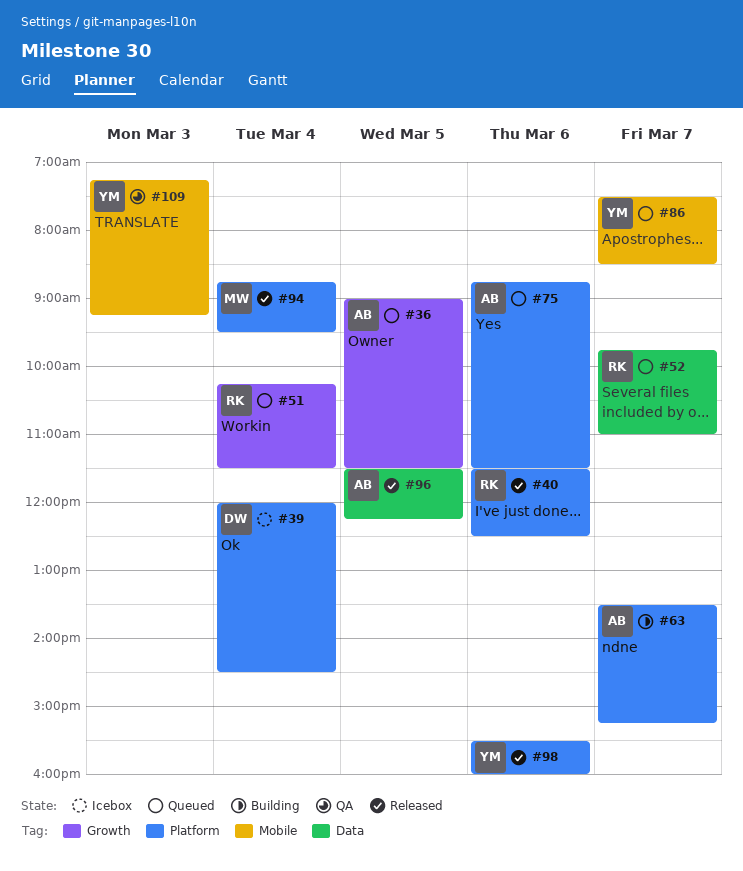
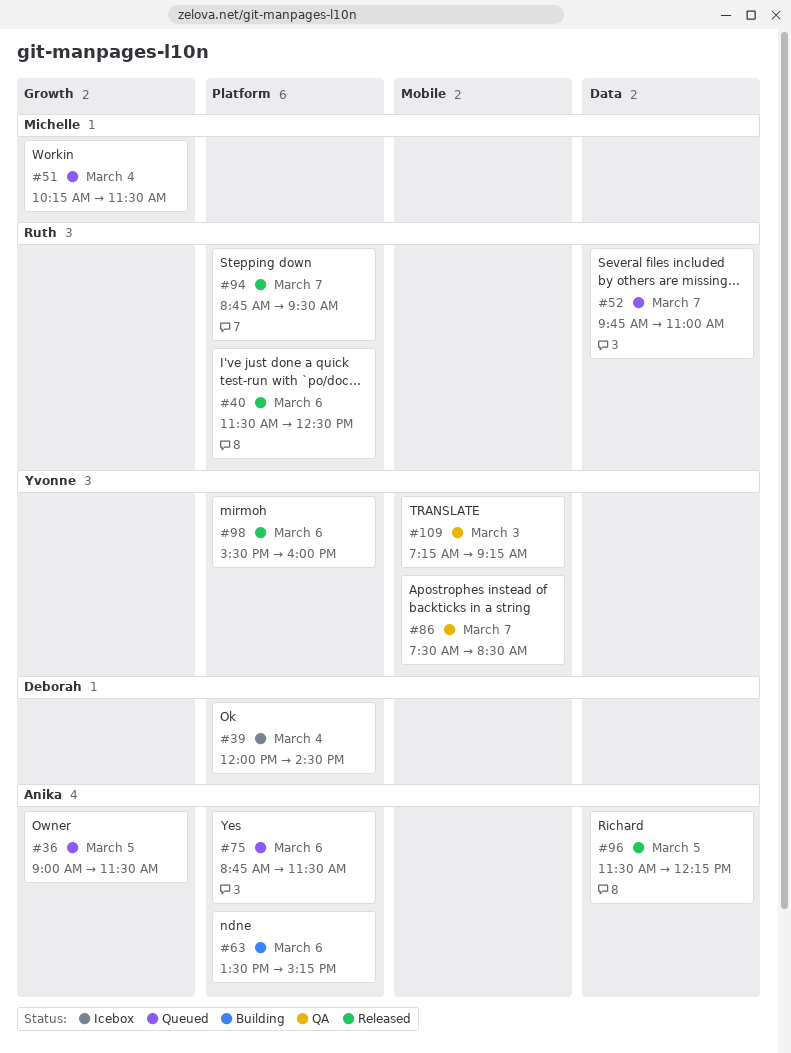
#51, owner: Ruth -> Michelle
#63, day: Mar 7 -> Mar 6
#86, status: Queued -> QA
#94, owner: Michelle -> Ruth
#94, day: Mar 4 -> Mar 7

